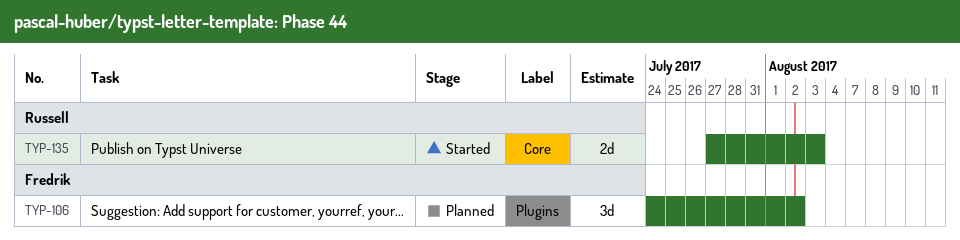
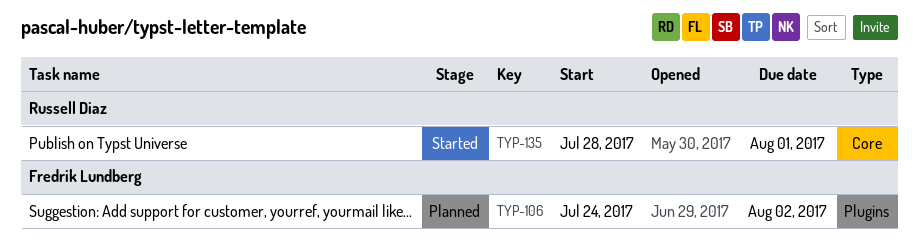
TYP-135, start: Jul 27 -> Jul 28
TYP-135, due: Aug 3 -> Aug 1

